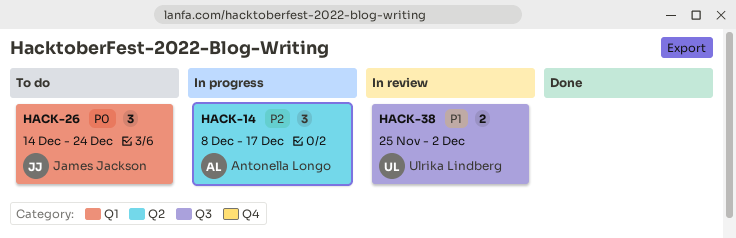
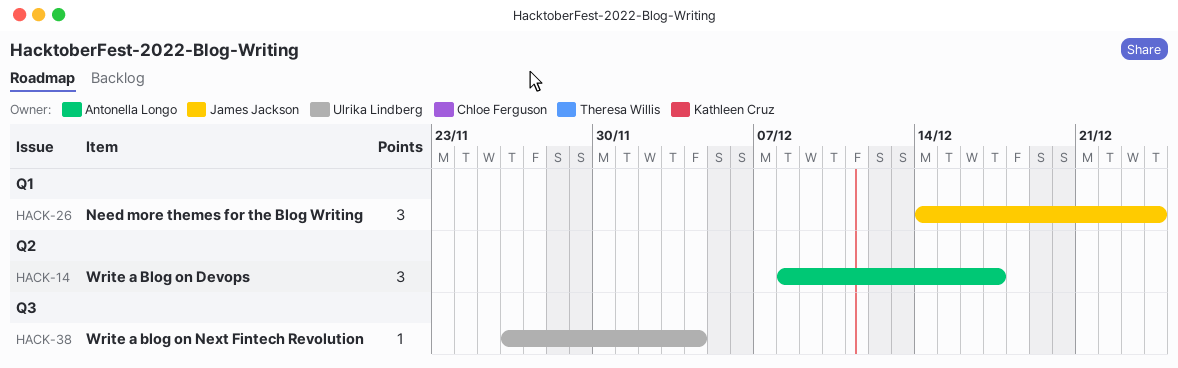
HACK-38, estimate: 2 -> 1
HACK-38, start: Nov 25 -> Nov 26
HACK-38, due: Dec 2 -> Dec 4

